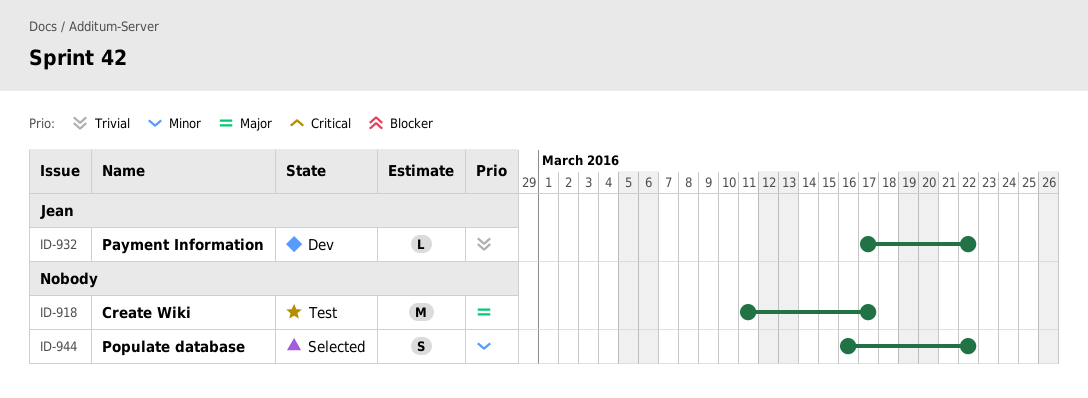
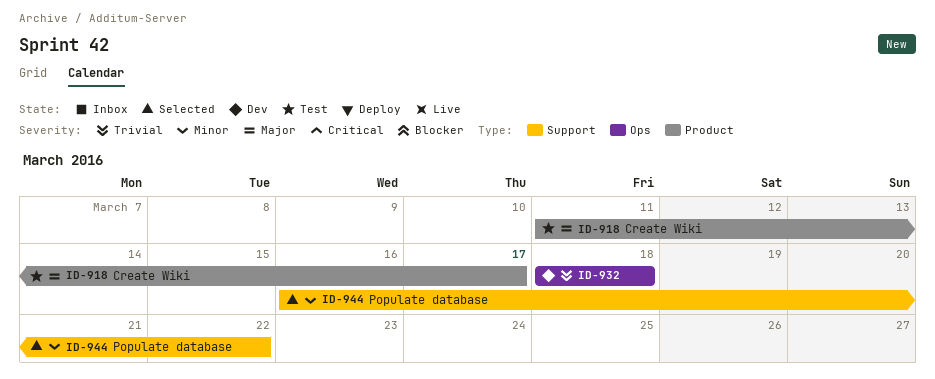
ID-932, start: Mar 17 -> Mar 18
ID-932, due: Mar 22 -> Mar 18

